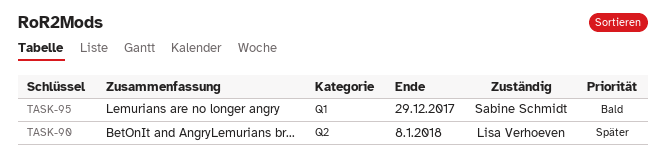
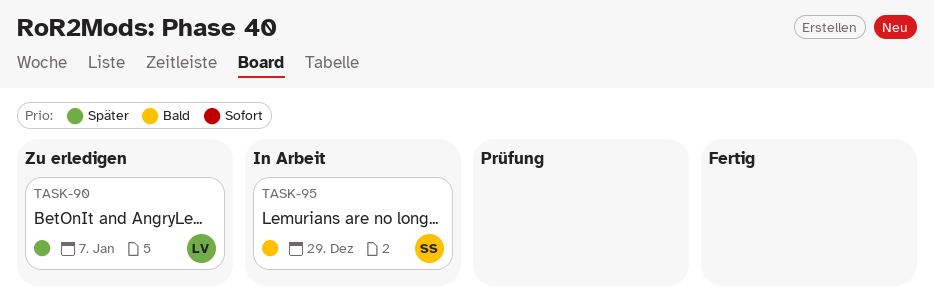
TASK-90, due: Jan 8 -> Jan 7

